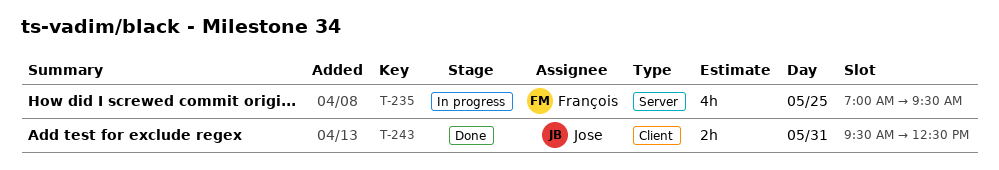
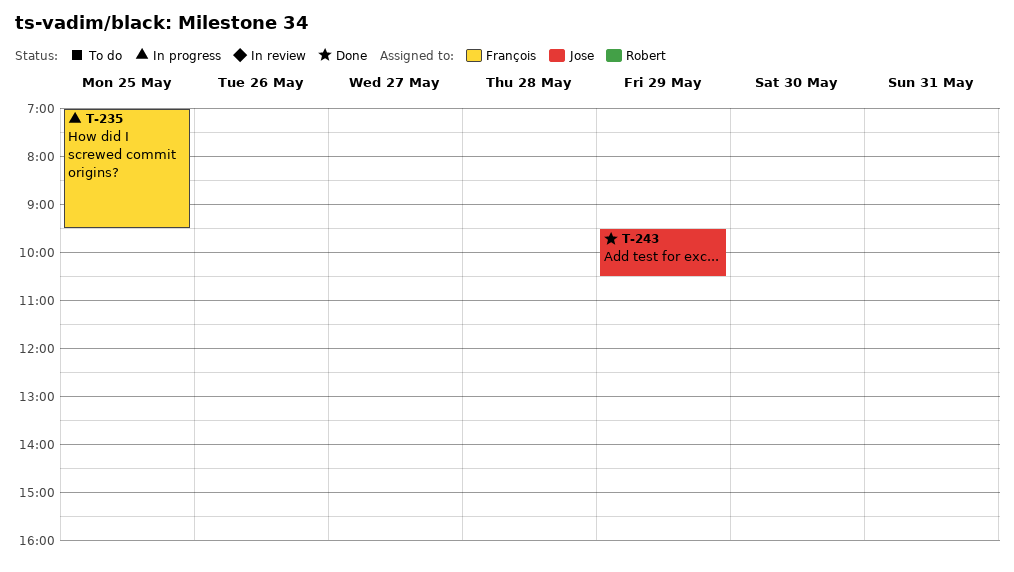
T-243, day: May 31 -> May 29
T-243, ends: 12:30 -> 10:30

